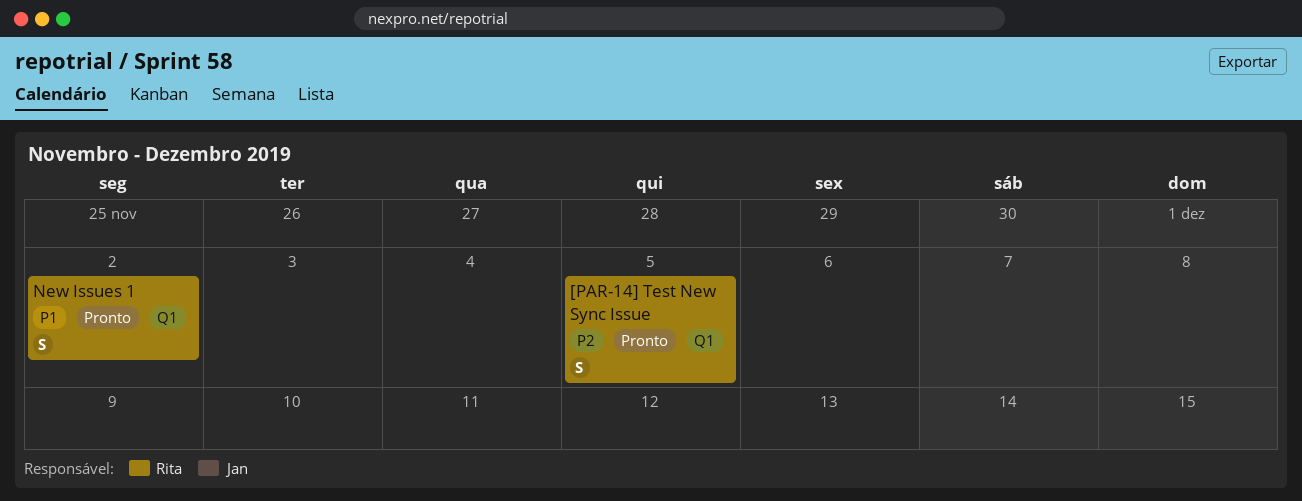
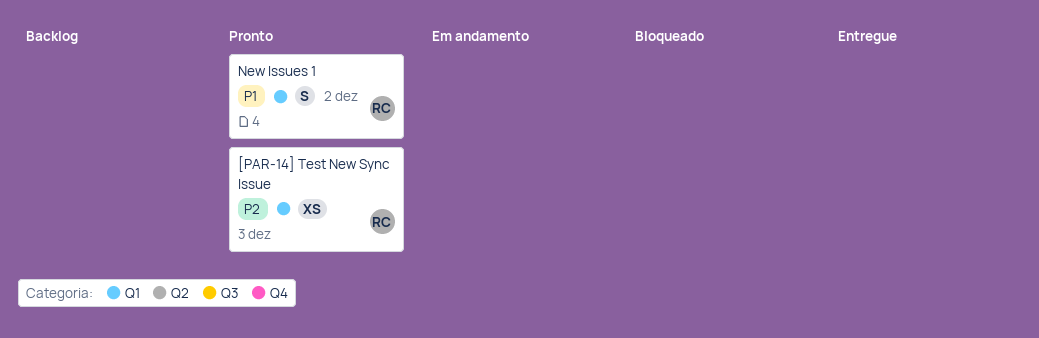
[PAR-14] Test New Sync Issue, estimate: S -> XS
[PAR-14] Test New Sync Issue, due: Dec 5 -> Dec 3

